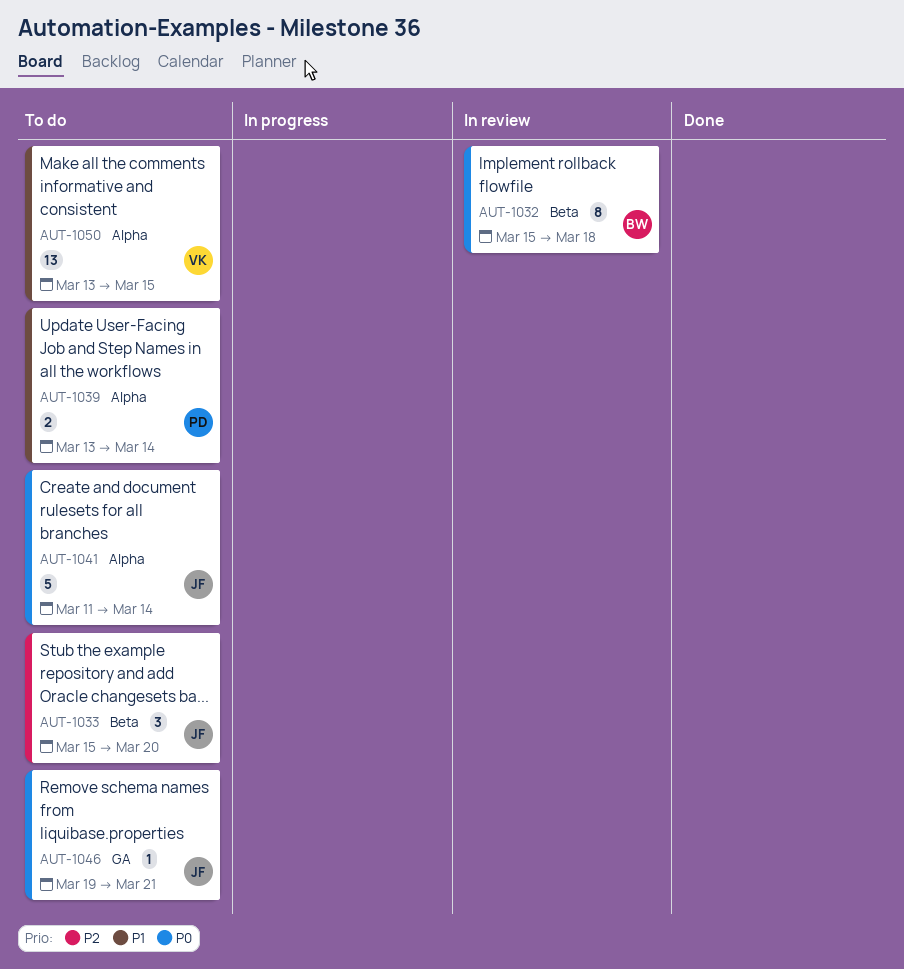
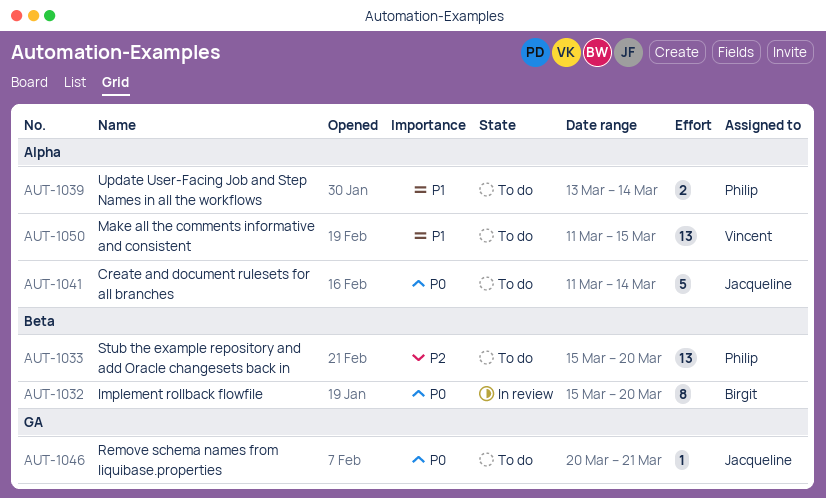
AUT-1032, due: Mar 18 -> Mar 20
AUT-1033, owner: Jacqueline -> Philip
AUT-1033, estimate: 3 -> 13
AUT-1046, start: Mar 19 -> Mar 20
AUT-1050, start: Mar 13 -> Mar 11

